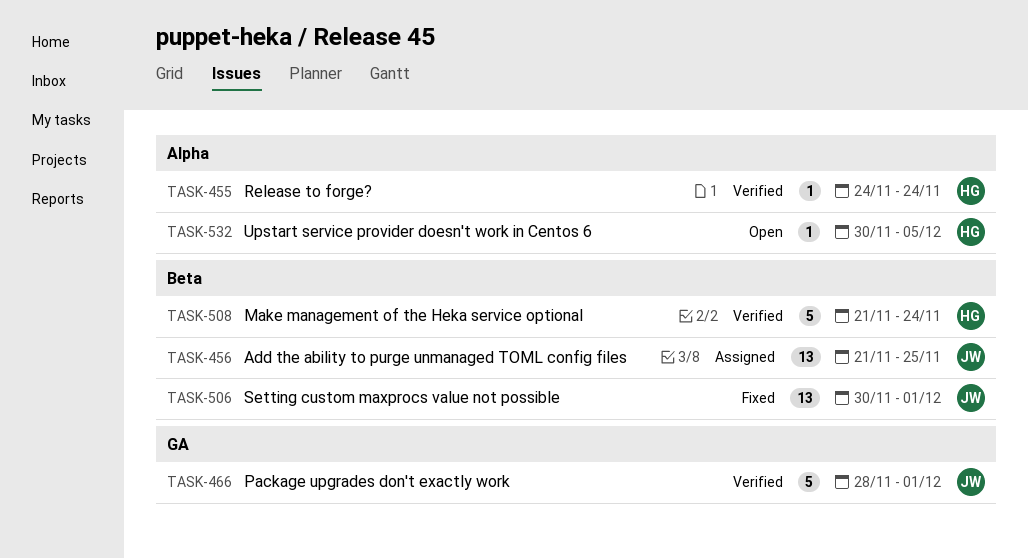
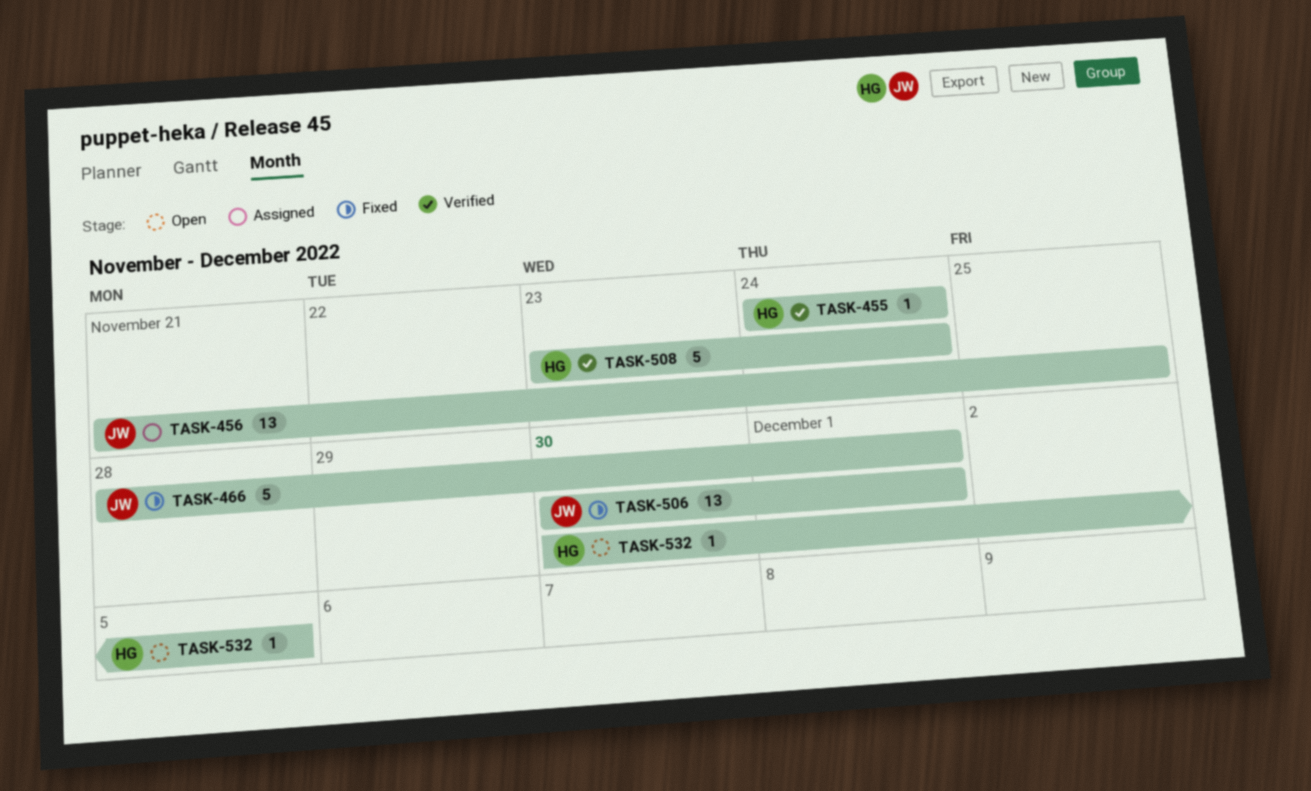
TASK-466, status: Verified -> Fixed
TASK-508, start: Nov 21 -> Nov 23

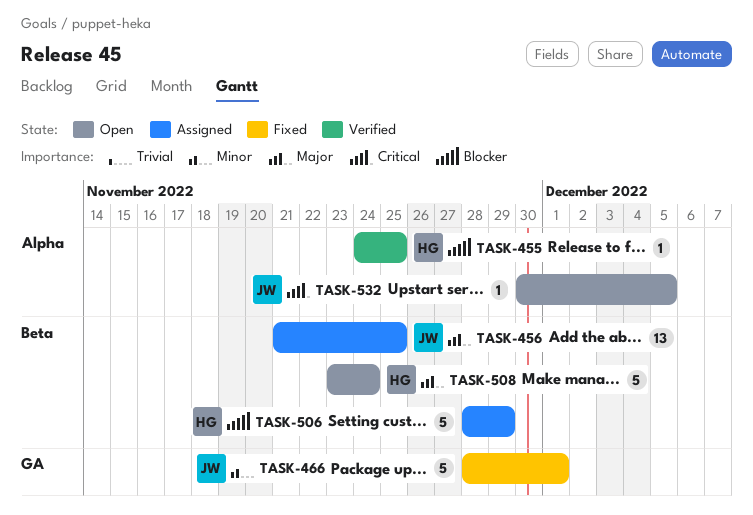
TASK-455, due: Nov 24 -> Nov 25
TASK-506, status: Fixed -> Assigned
TASK-506, owner: JW -> HG
TASK-506, estimate: 13 -> 5
TASK-506, start: Nov 30 -> Nov 28
TASK-506, due: Dec 1 -> Nov 29
TASK-508, status: Verified -> Open
TASK-532, owner: HG -> JW

